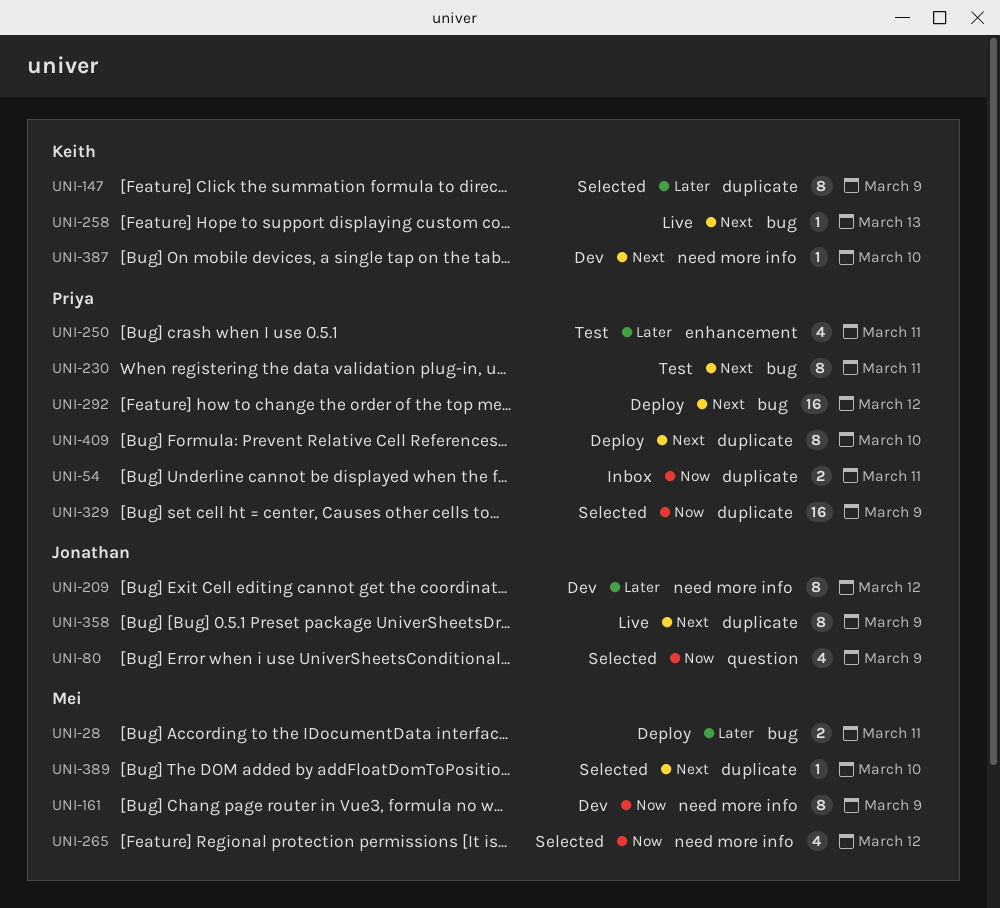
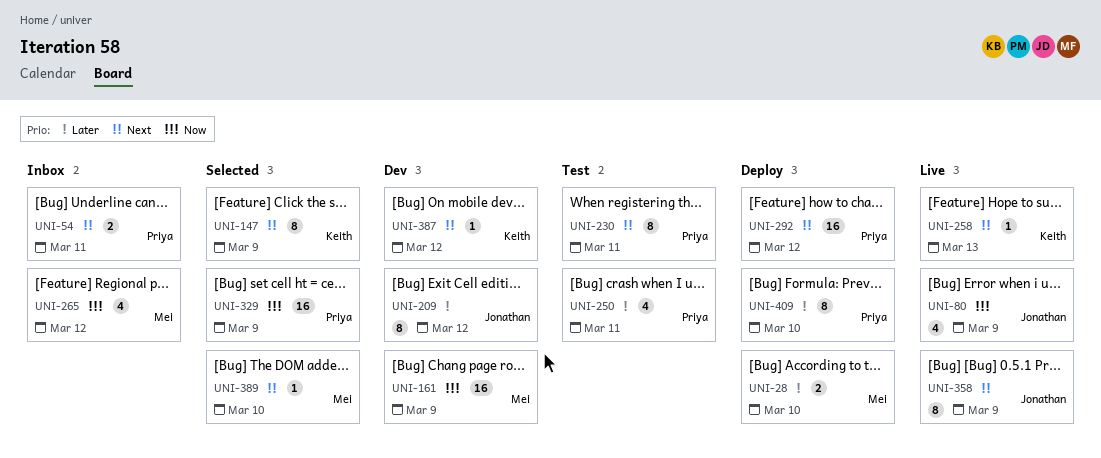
UNI-28, due: Mar 11 -> Mar 10
UNI-54, priority: Now -> Next
UNI-80, status: Selected -> Live
UNI-147, priority: Later -> Next
UNI-161, estimate: 8 -> 16
UNI-265, status: Selected -> Inbox
UNI-387, due: Mar 10 -> Mar 12
UNI-409, priority: Next -> Later

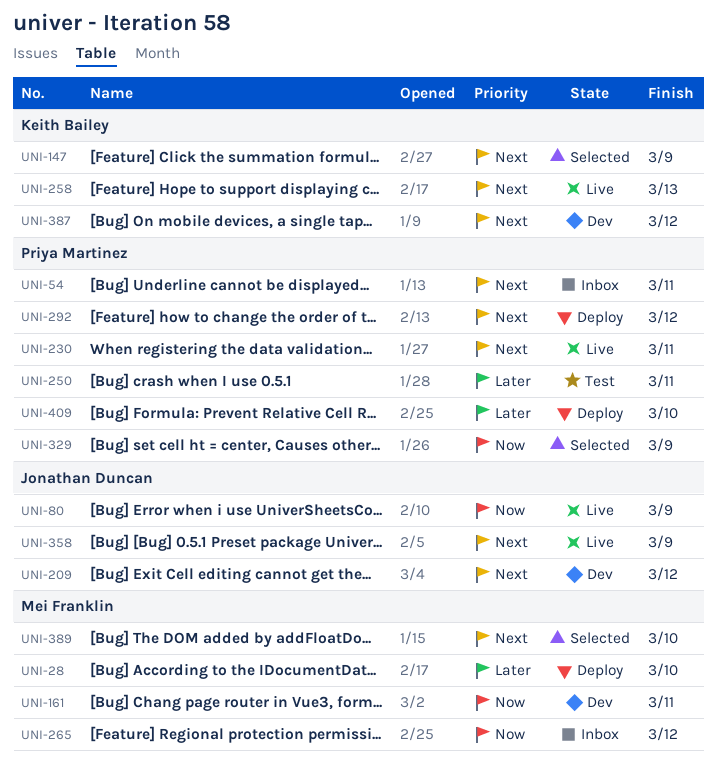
UNI-161, due: Mar 9 -> Mar 11
UNI-209, priority: Later -> Next
UNI-230, status: Test -> Live

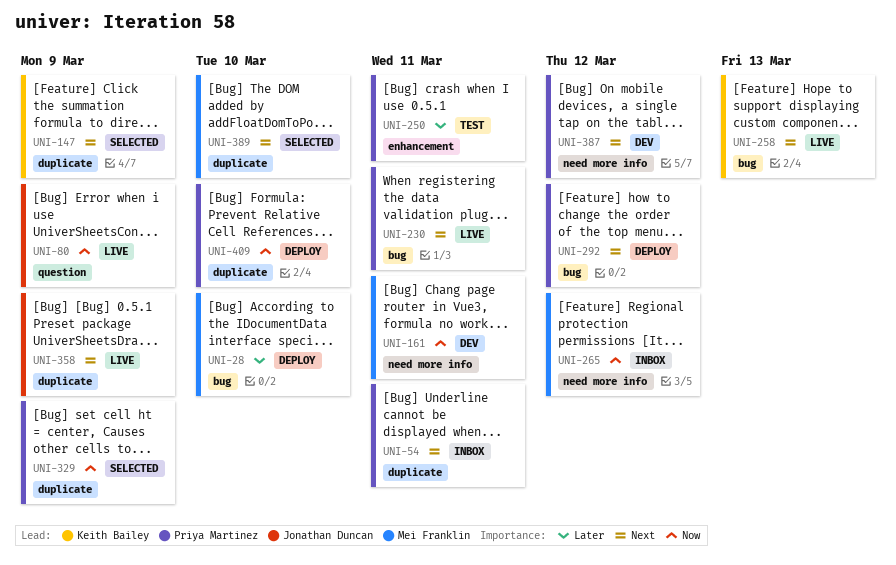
UNI-209: present -> none
UNI-387, owner: Keith Bailey -> Priya Martinez
UNI-409, priority: Later -> Now

